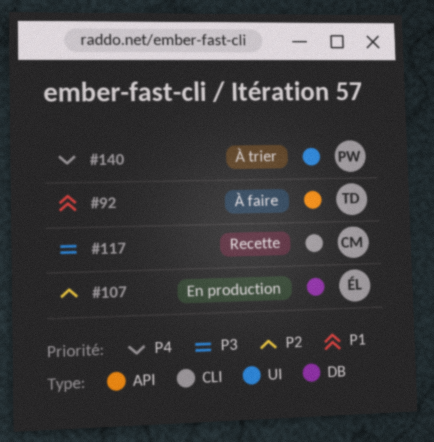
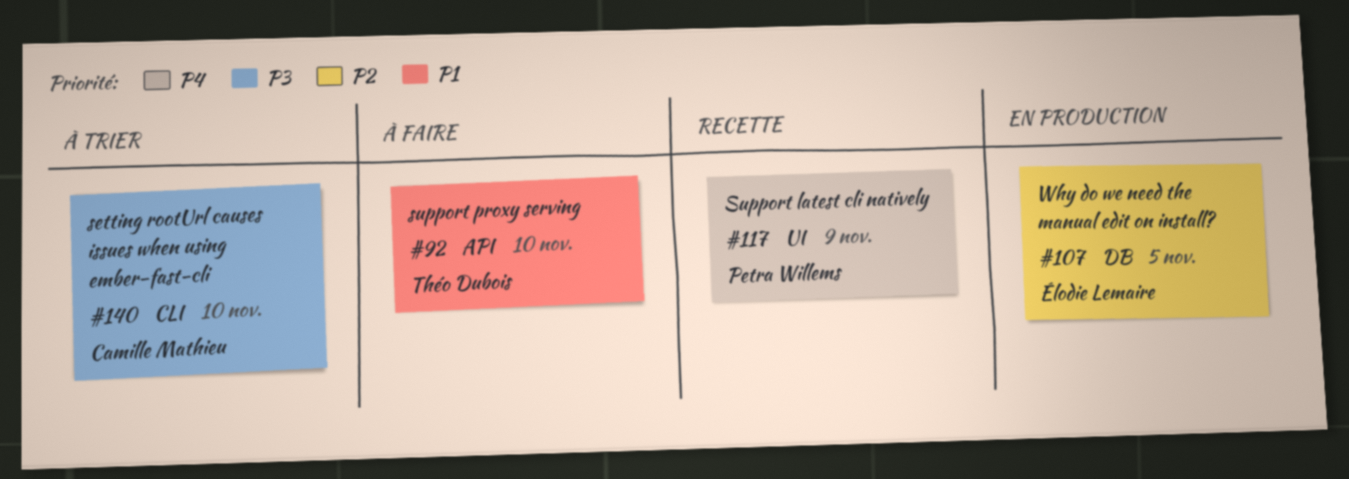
#117, owner: Camille Mathieu -> Petra Willems
#117, priority: P3 -> P4
#117, label: CLI -> UI
#140, owner: Petra Willems -> Camille Mathieu
#140, priority: P4 -> P3
#140, label: UI -> CLI

